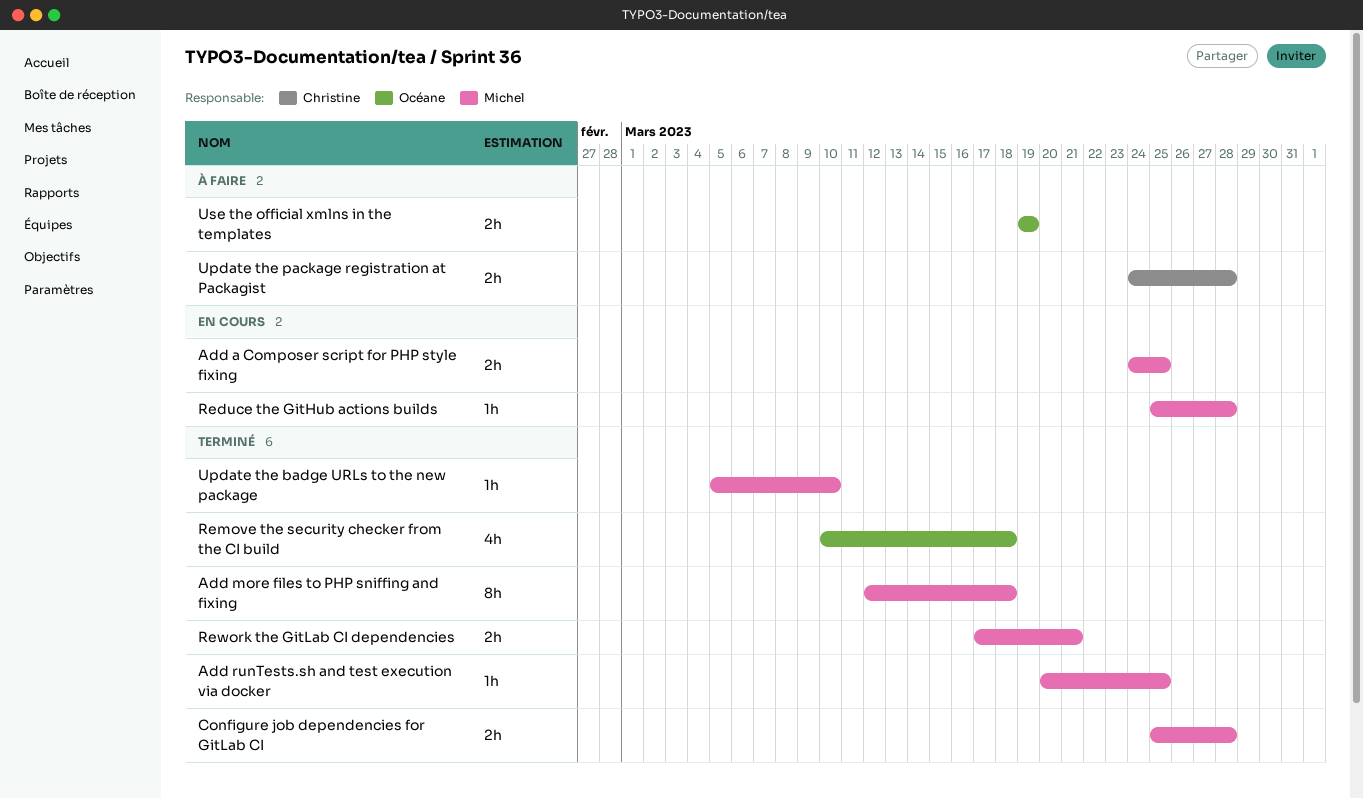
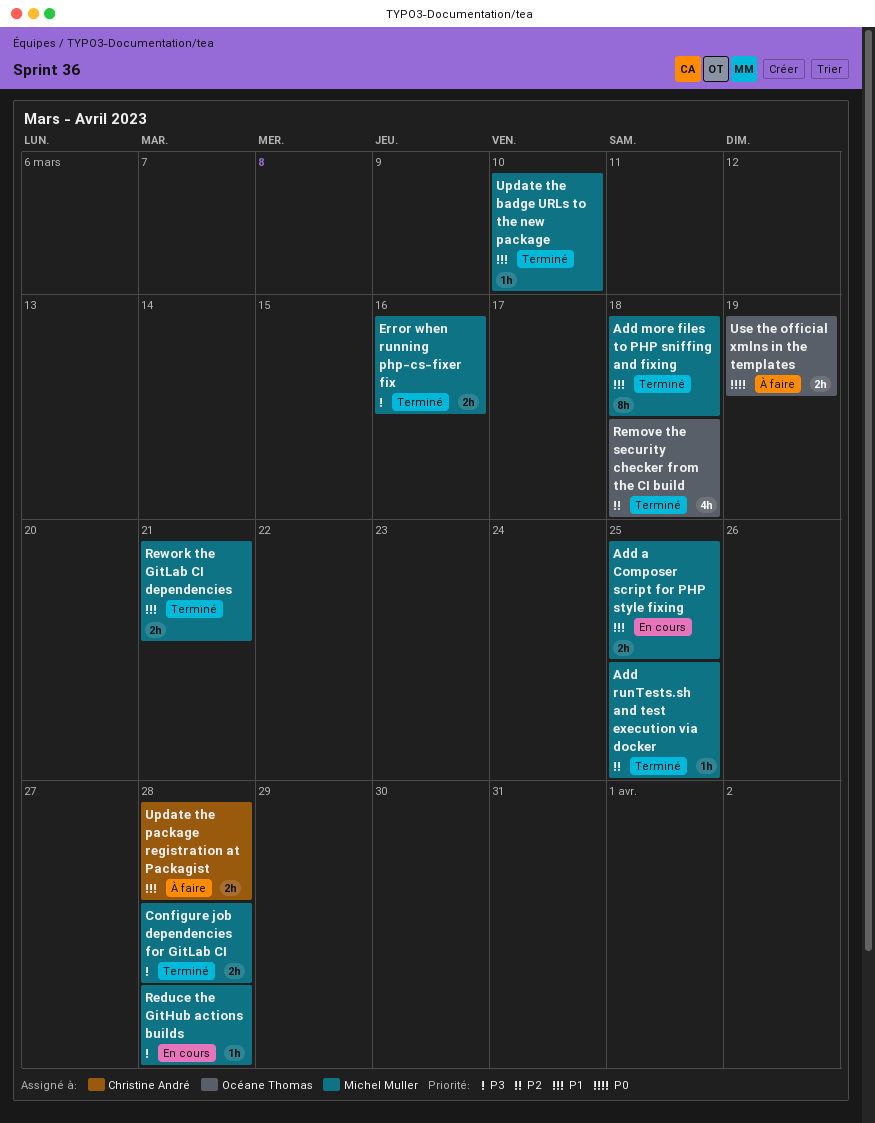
Error when running php-cs-fixer fix: none -> present

